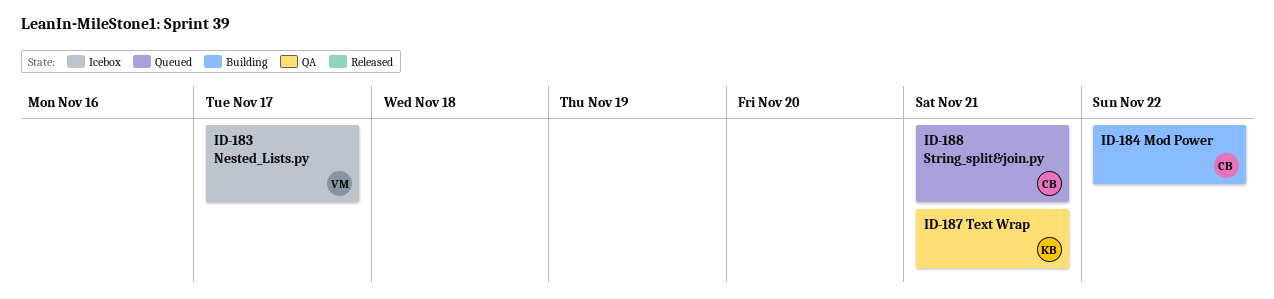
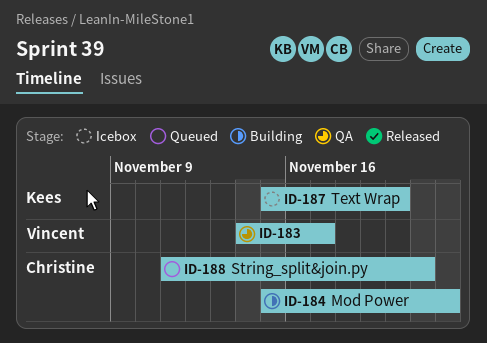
ID-183, status: Icebox -> QA
ID-187, status: QA -> Icebox
ID-187, due: Nov 21 -> Nov 20

